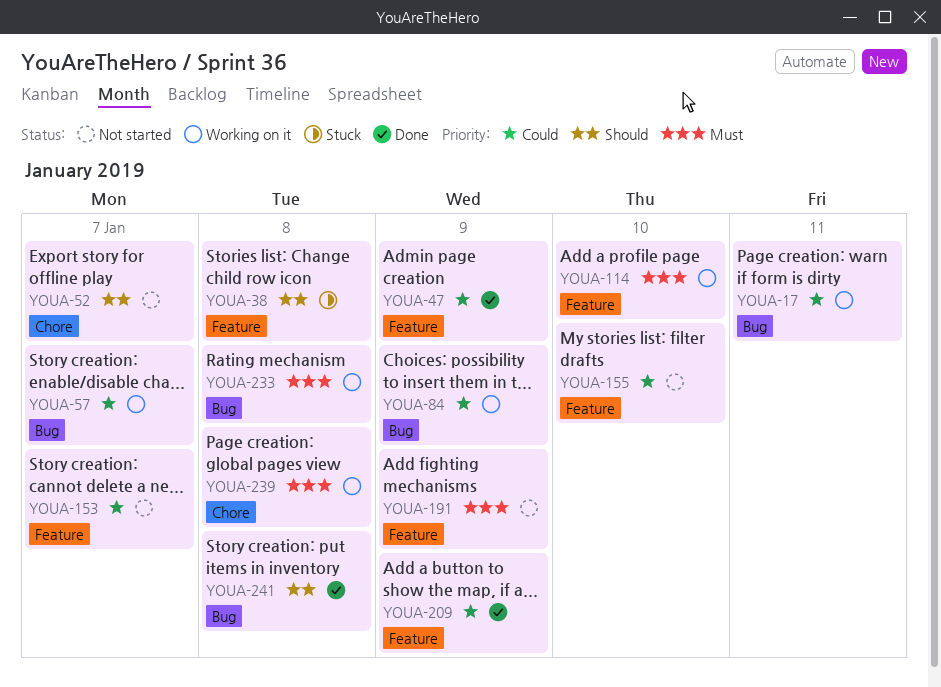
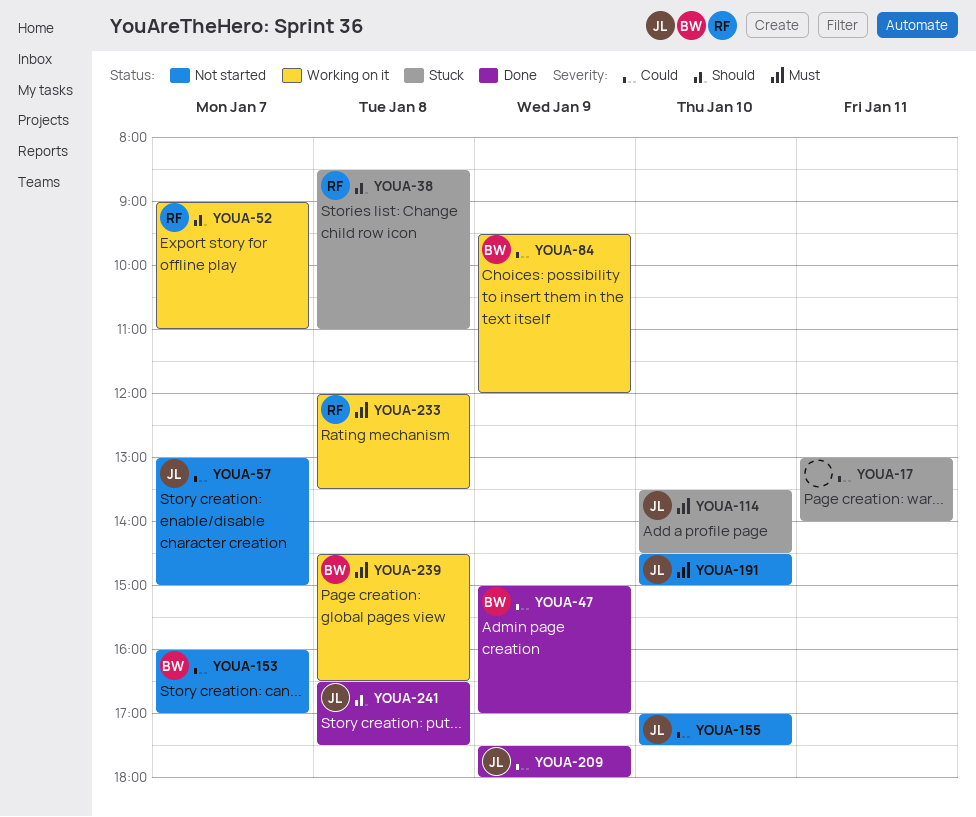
YOUA-17, status: Working on it -> Stuck
YOUA-52, status: Not started -> Working on it
YOUA-57, status: Working on it -> Not started
YOUA-114, status: Working on it -> Stuck
YOUA-191, day: Jan 9 -> Jan 10

